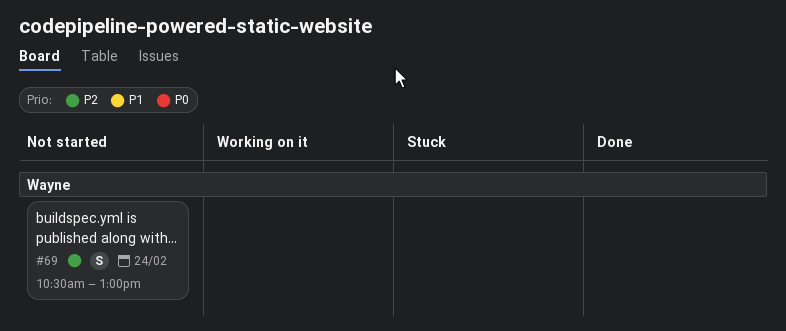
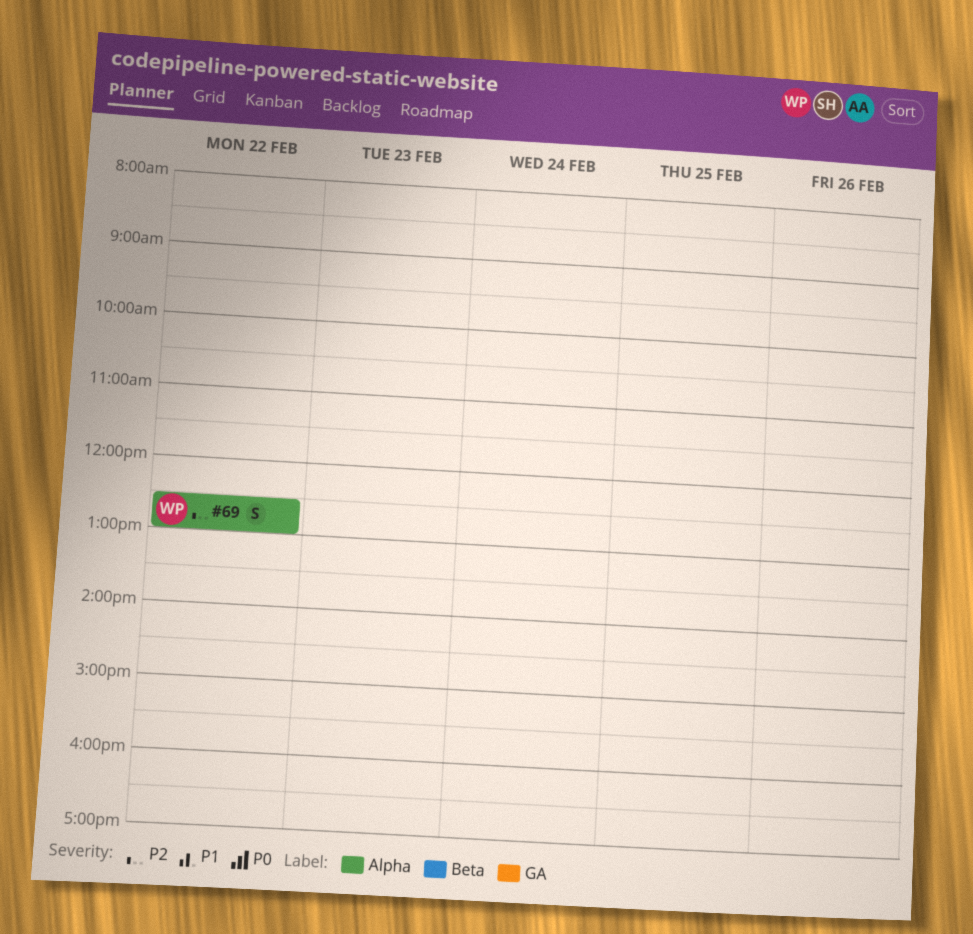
#69, day: Feb 24 -> Feb 22
#69, begins: 10:30 -> 12:30

